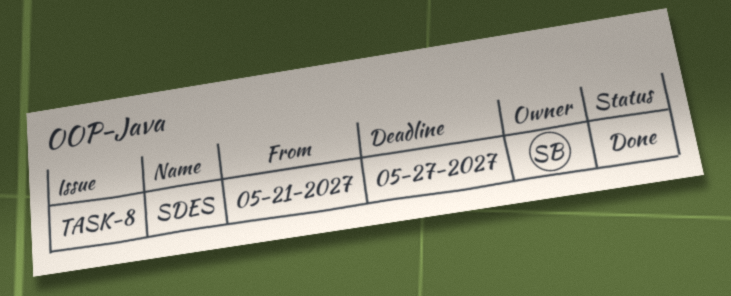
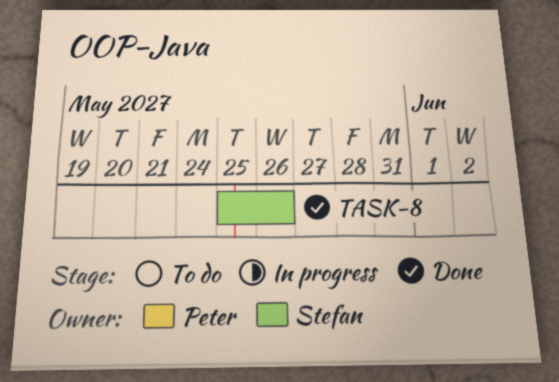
TASK-8, start: May 21 -> May 25
TASK-8, due: May 27 -> May 26

